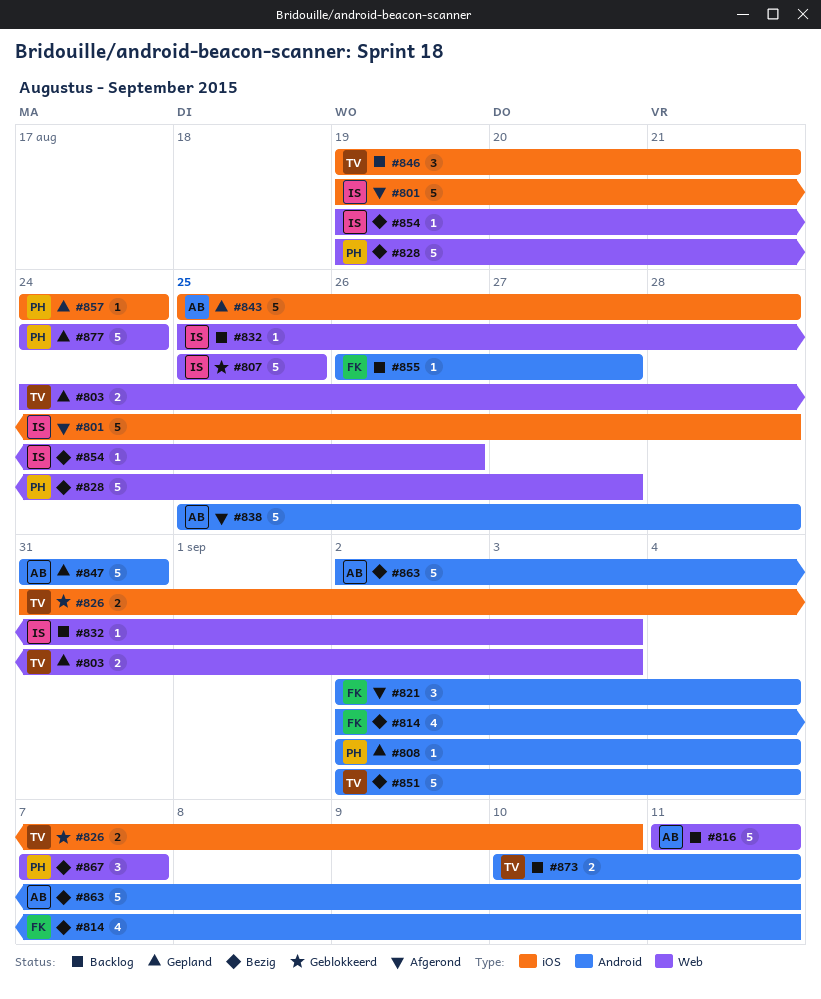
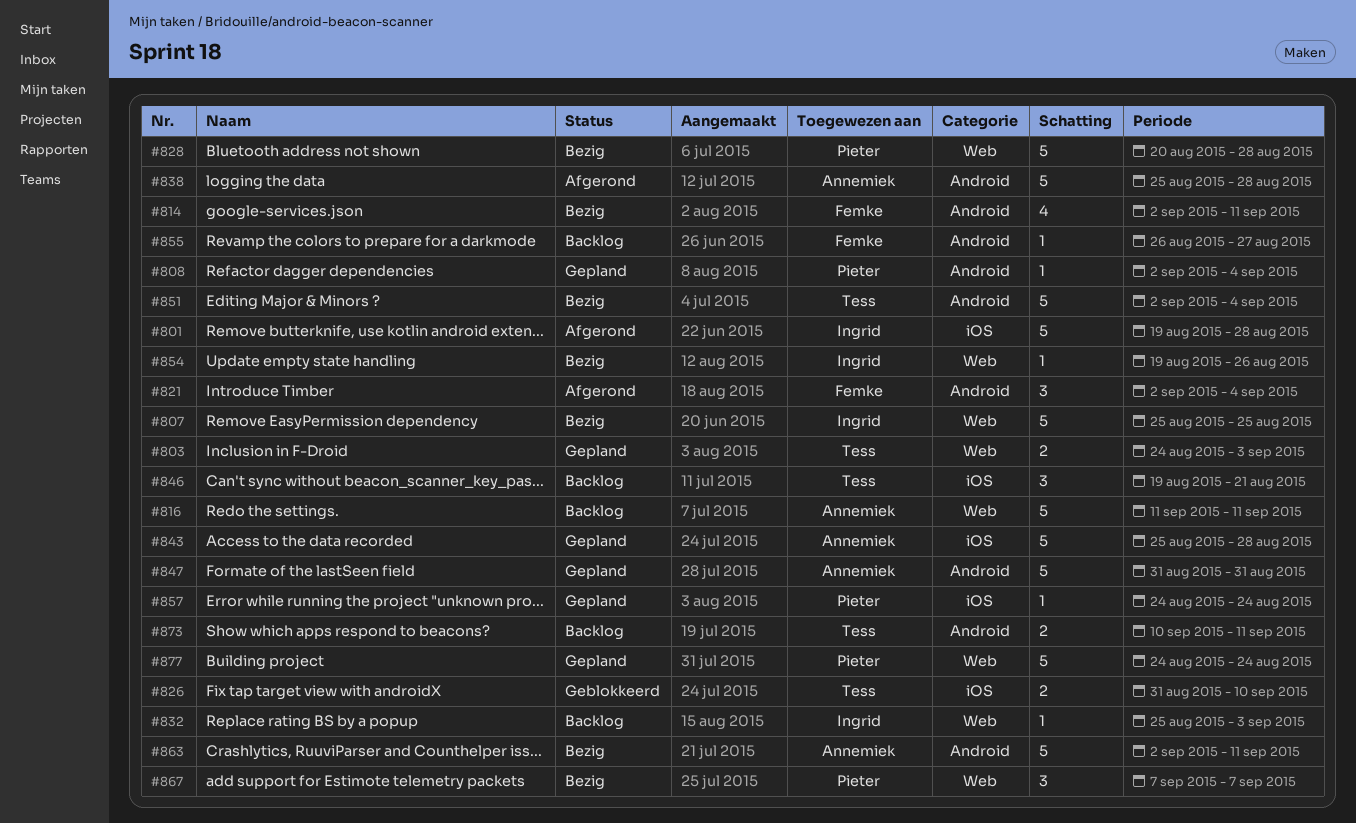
#807, status: Geblokkeerd -> Bezig
#828, start: Aug 19 -> Aug 20
#828, due: Aug 27 -> Aug 28

